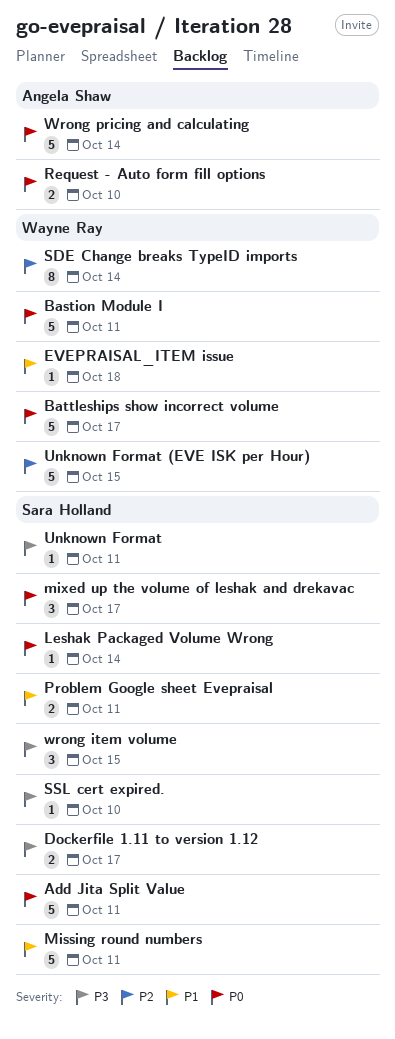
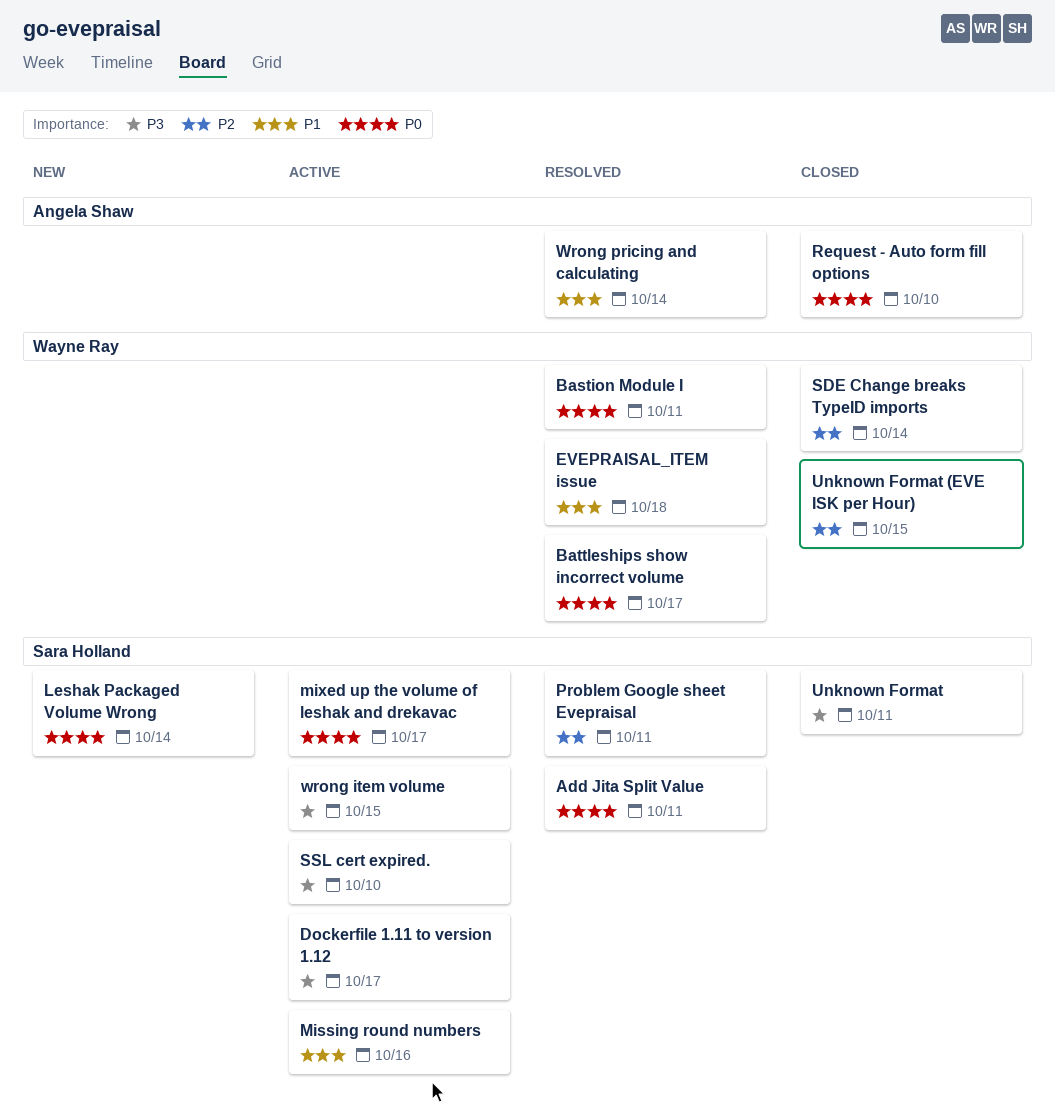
Missing round numbers, due: Oct 11 -> Oct 16
Problem Google sheet Evepraisal, priority: P1 -> P2
Wrong pricing and calculating, priority: P0 -> P1

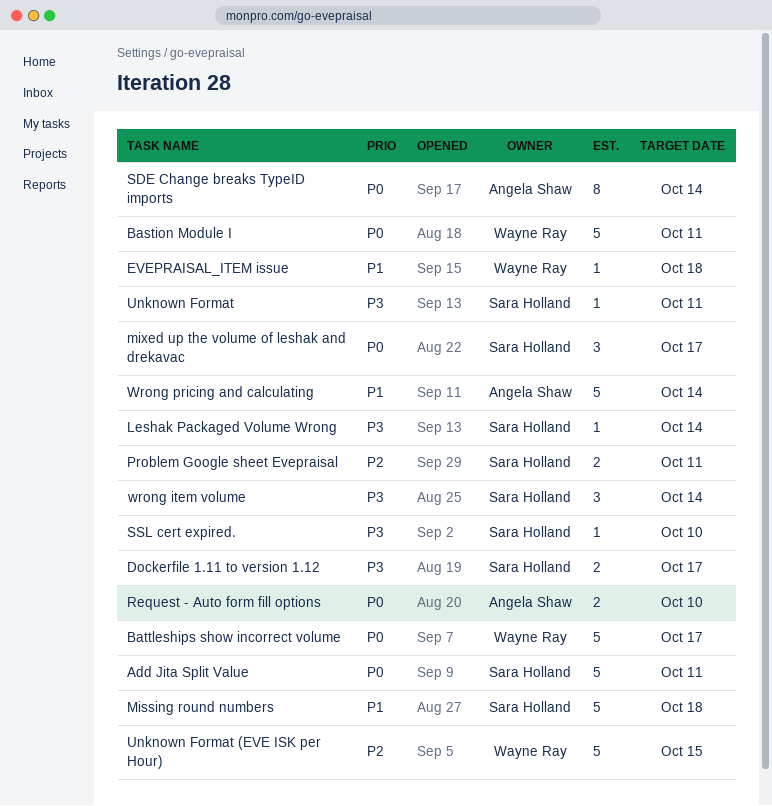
Leshak Packaged Volume Wrong, priority: P0 -> P3
Missing round numbers, due: Oct 16 -> Oct 18
SDE Change breaks TypeID imports, owner: Wayne Ray -> Angela Shaw
SDE Change breaks TypeID imports, priority: P2 -> P0
wrong item volume, due: Oct 15 -> Oct 14

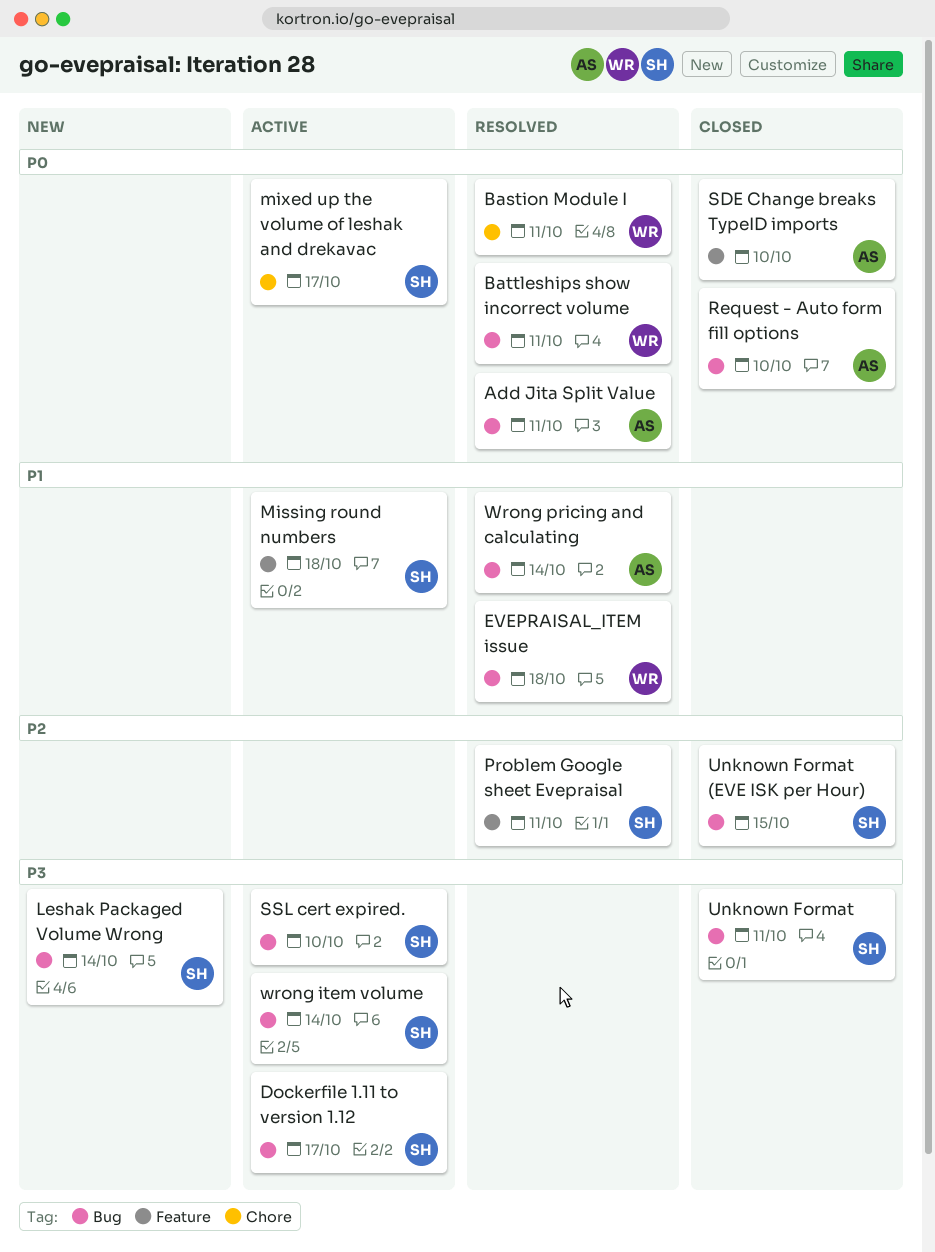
Add Jita Split Value, owner: Sara Holland -> Angela Shaw
Battleships show incorrect volume, due: Oct 17 -> Oct 11
SDE Change breaks TypeID imports, due: Oct 14 -> Oct 10
Unknown Format (EVE ISK per Hour), owner: Wayne Ray -> Sara Holland

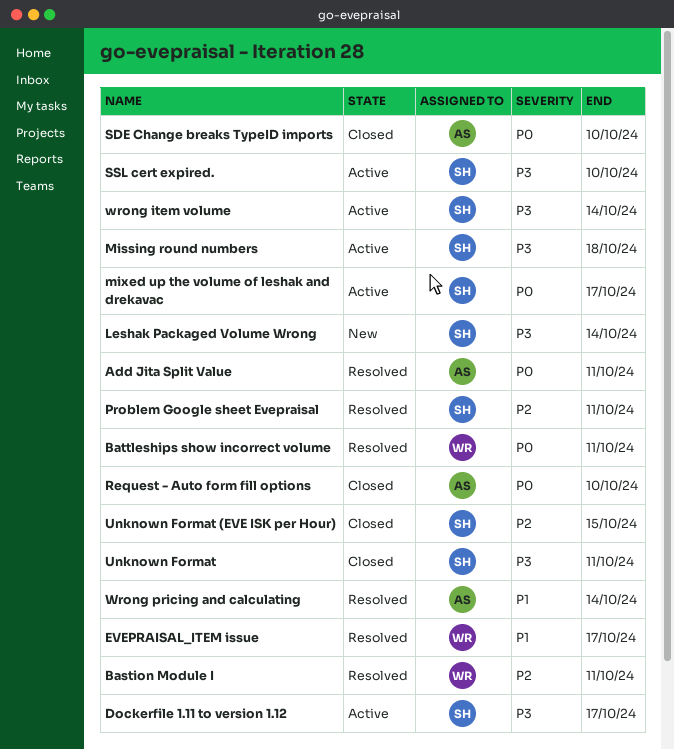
Bastion Module I, priority: P0 -> P2
EVEPRAISAL_ITEM issue, due: Oct 18 -> Oct 17
Missing round numbers, priority: P1 -> P3

